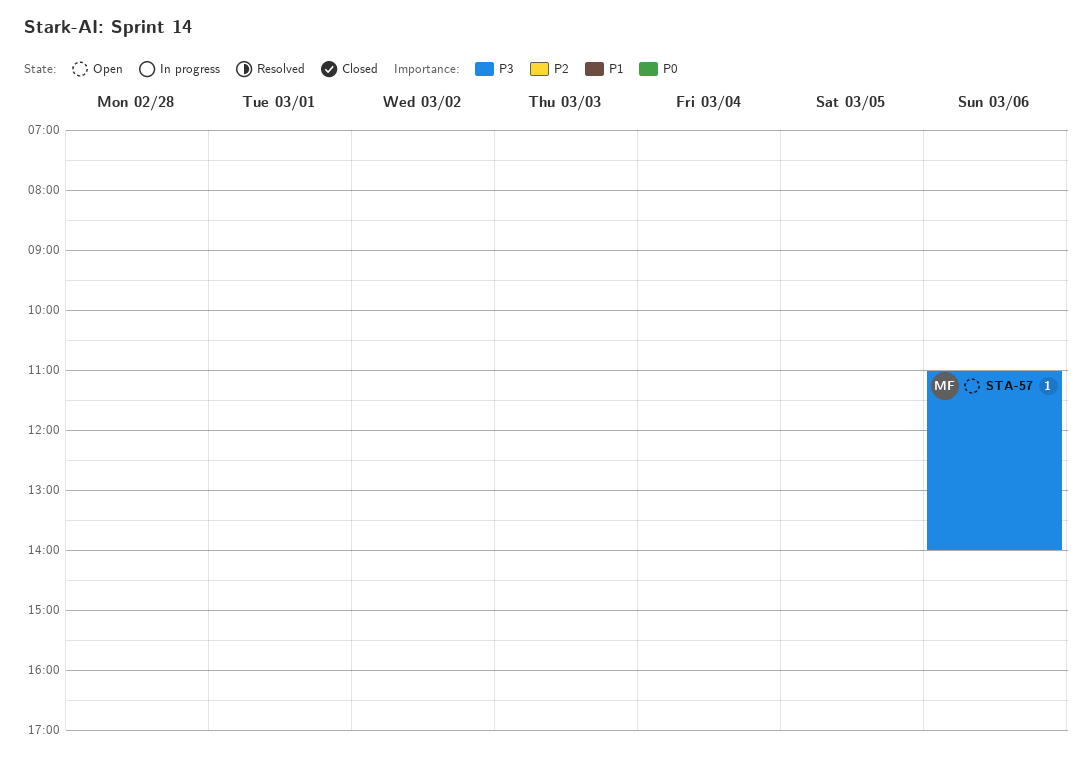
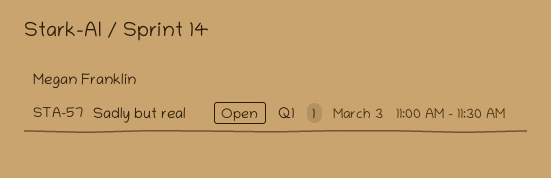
STA-57, day: Mar 6 -> Mar 3
STA-57, ends: 14:00 -> 11:30

